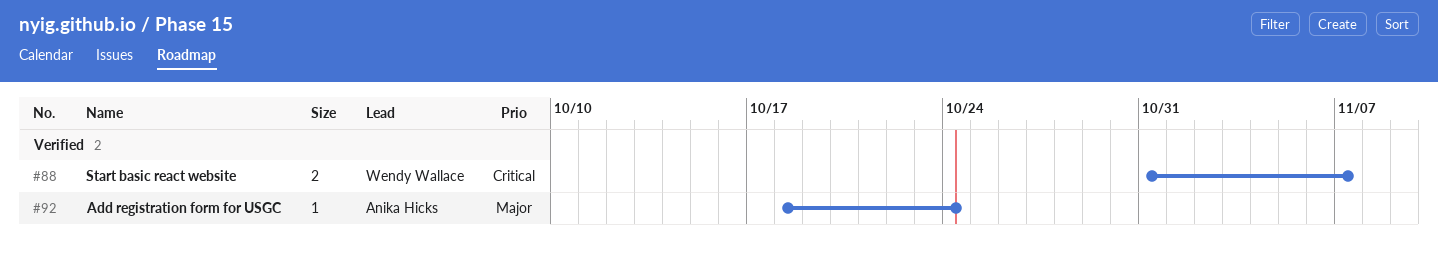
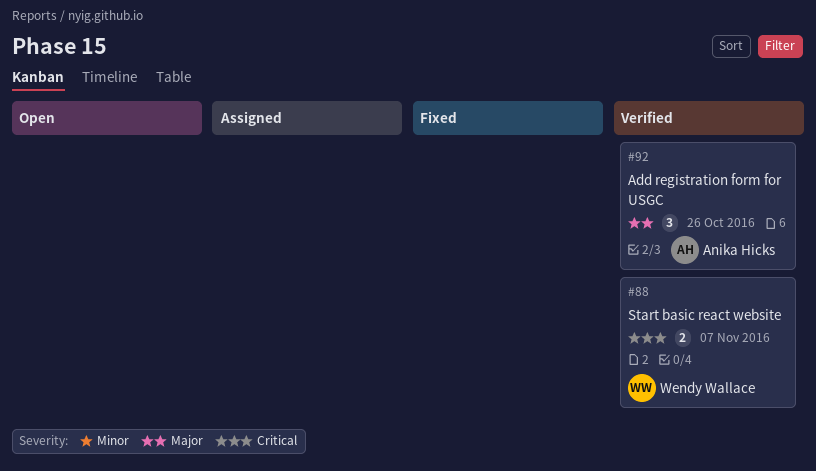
#92, estimate: 1 -> 3
#92, due: Oct 24 -> Oct 26

